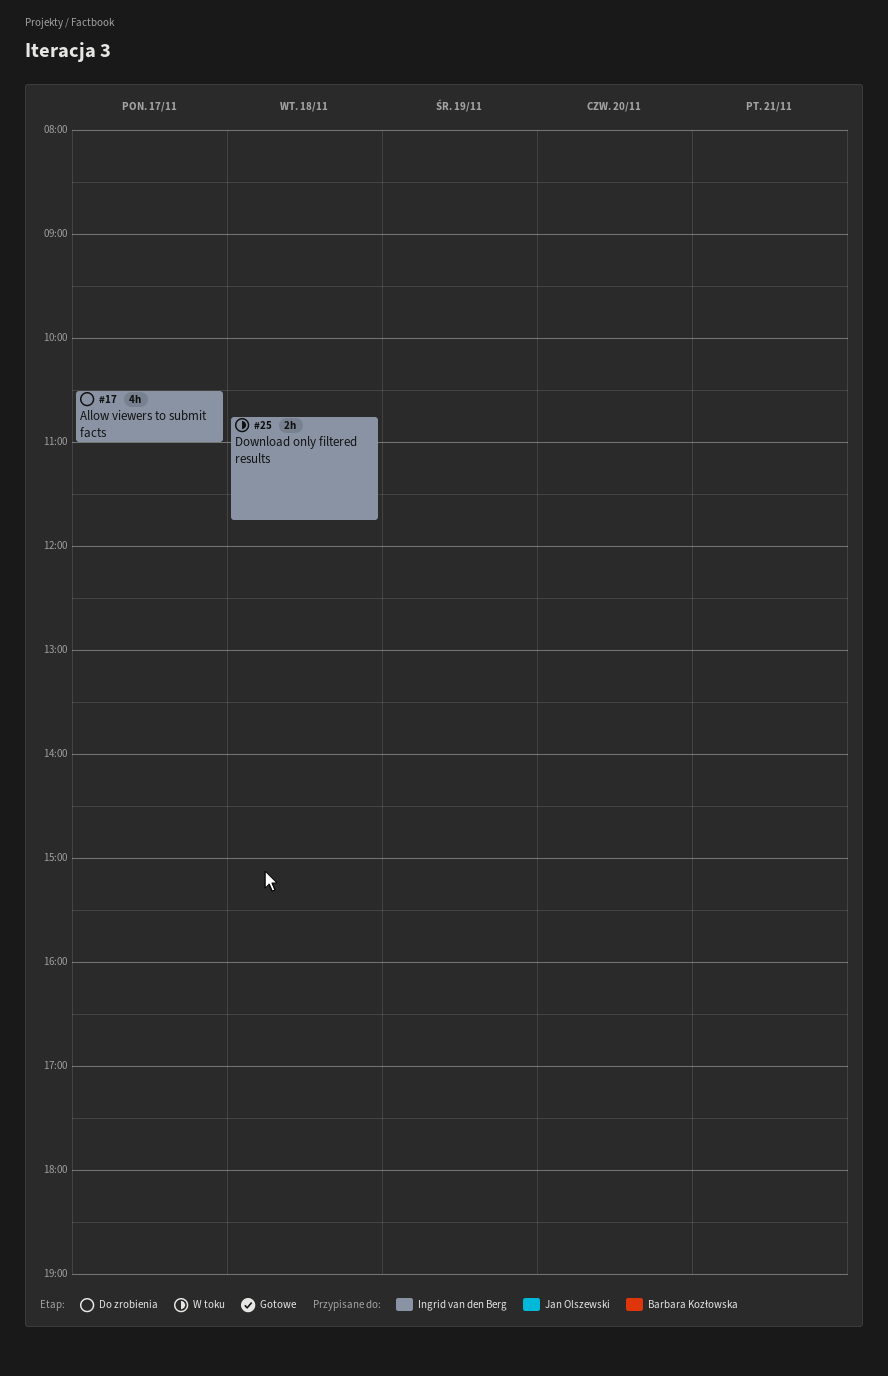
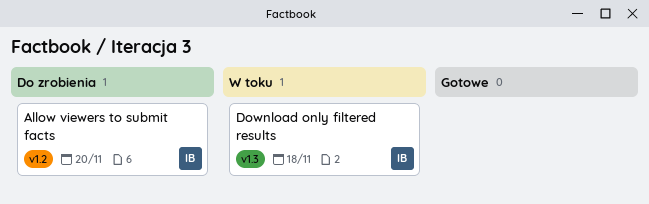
Allow viewers to submit facts, day: Nov 17 -> Nov 20

